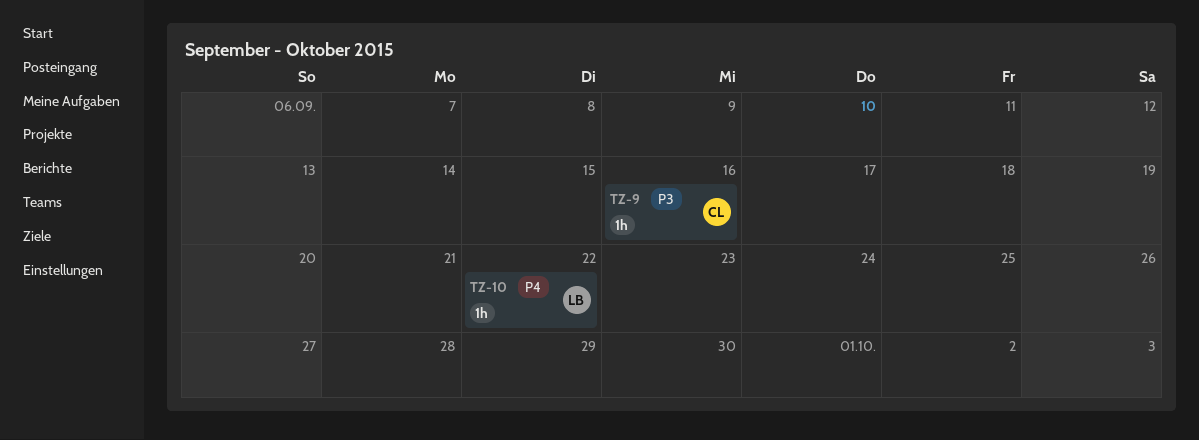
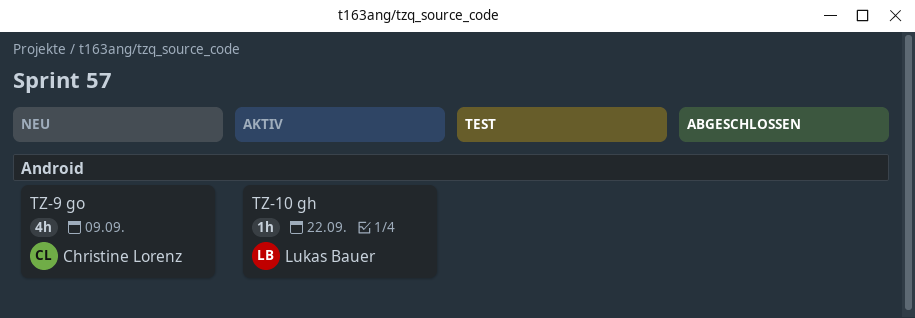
TZ-9, estimate: 1h -> 4h
TZ-9, due: Sep 16 -> Sep 9

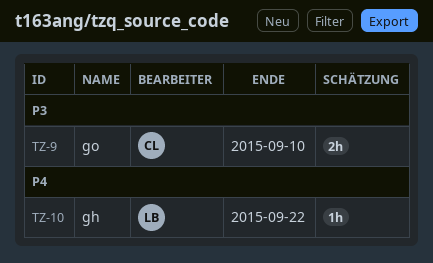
TZ-9, estimate: 4h -> 2h
TZ-9, due: Sep 9 -> Sep 10

